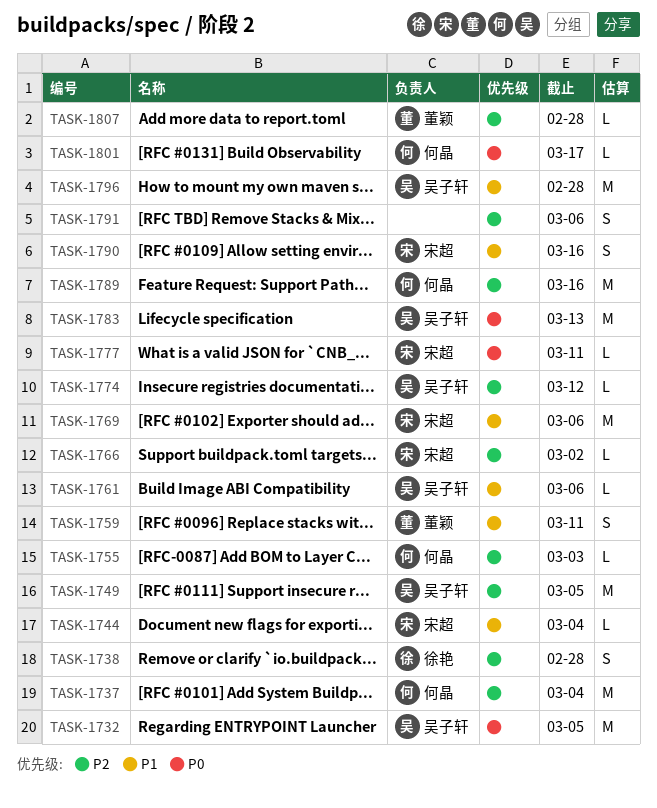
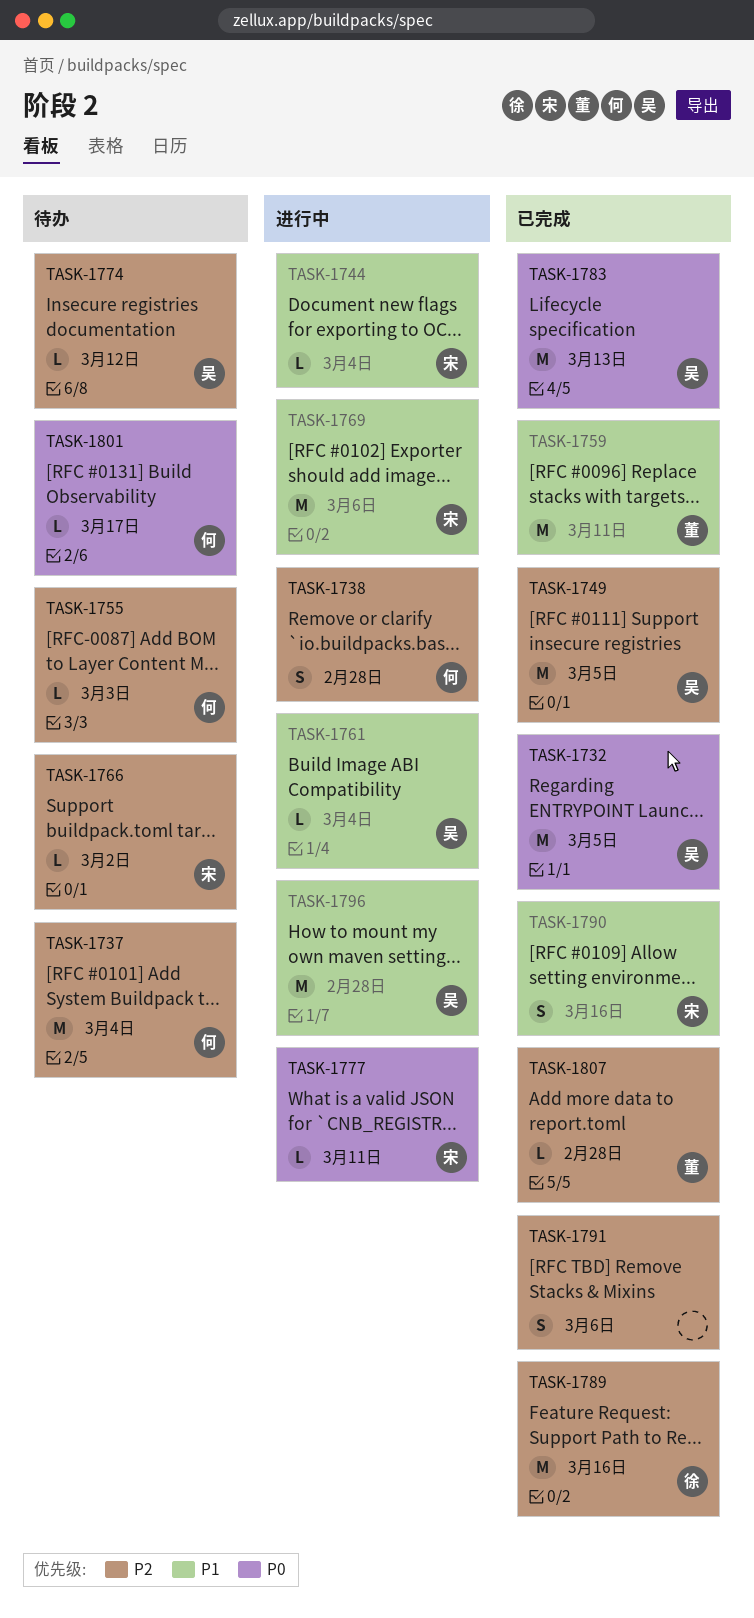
TASK-1738, owner: 徐艳 -> 何晶
TASK-1759, estimate: S -> M
TASK-1761, due: Mar 6 -> Mar 4
TASK-1789, owner: 何晶 -> 徐艳

